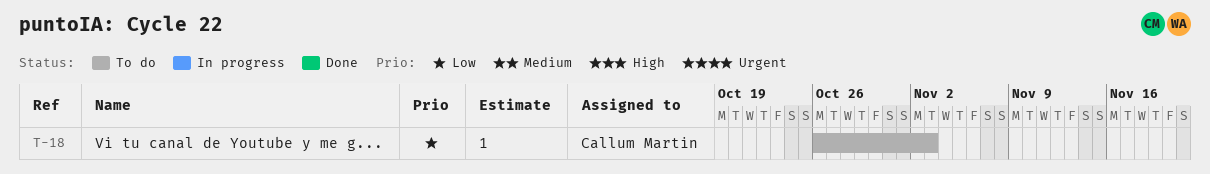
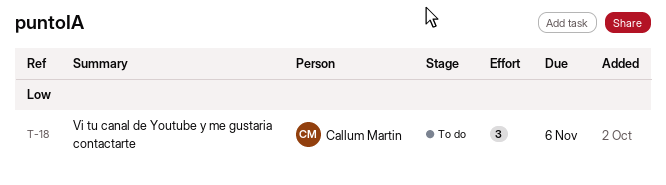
T-18, estimate: 1 -> 3
T-18, due: Nov 3 -> Nov 6

